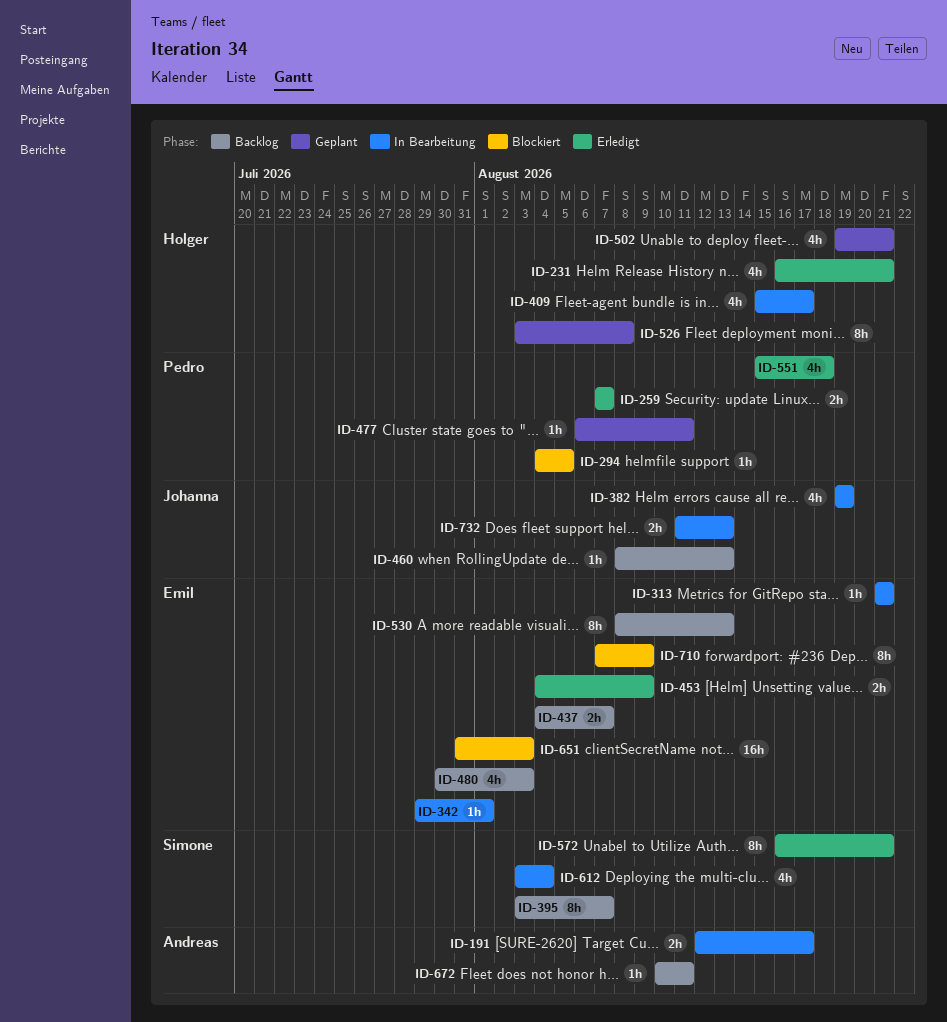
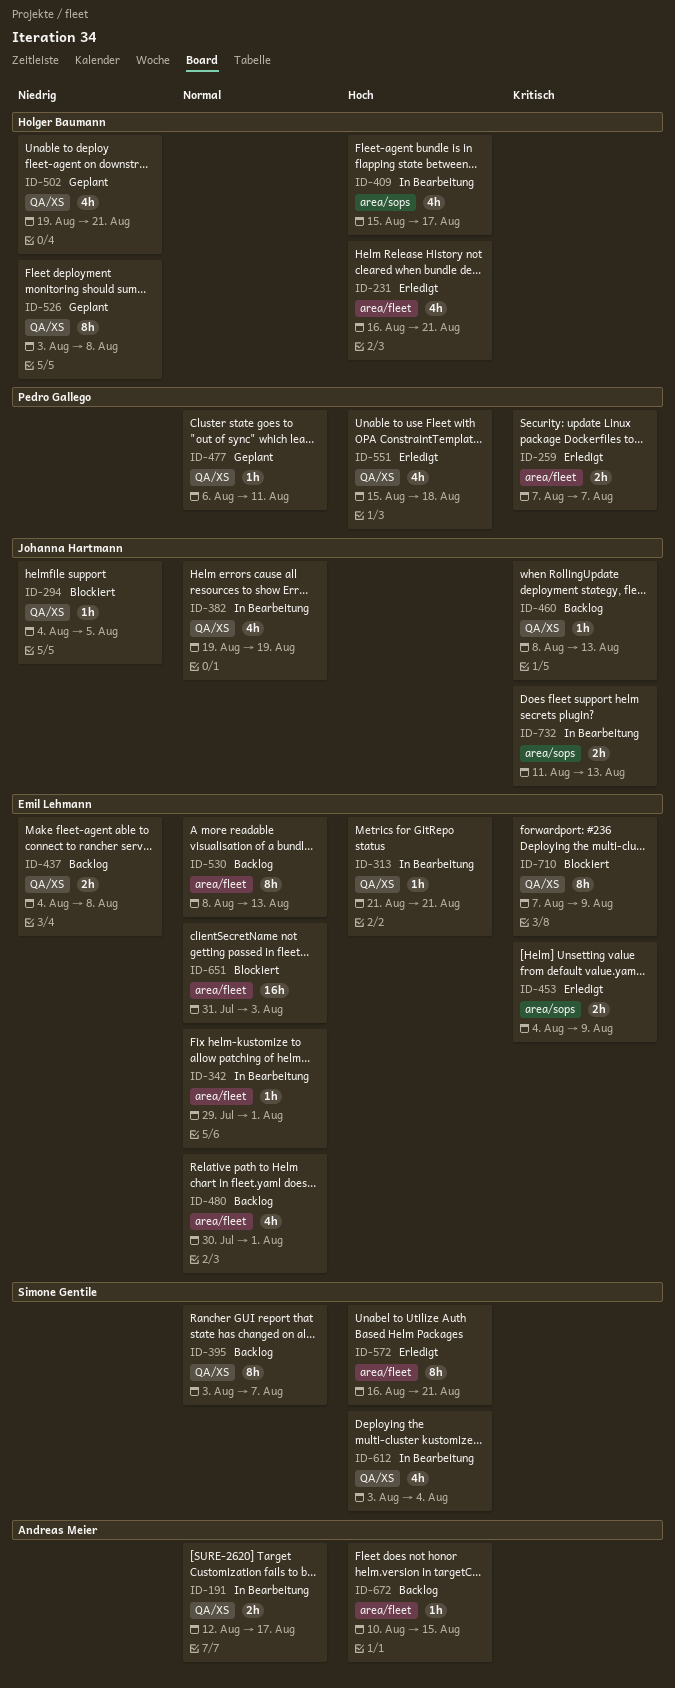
ID-294, owner: Pedro Gallego -> Johanna Hartmann
ID-437, due: Aug 7 -> Aug 8
ID-480, due: Aug 3 -> Aug 1
ID-672, due: Aug 11 -> Aug 15

